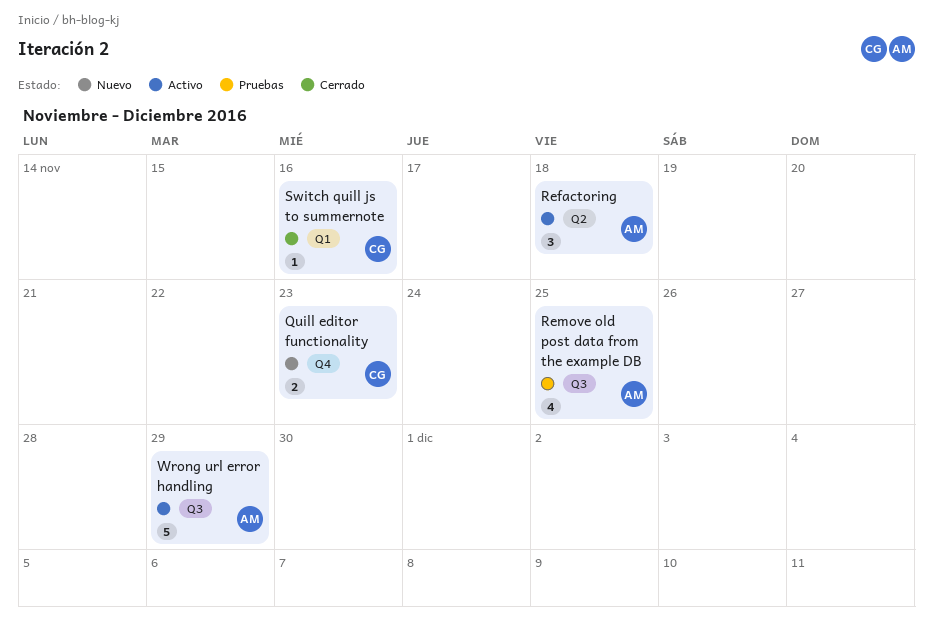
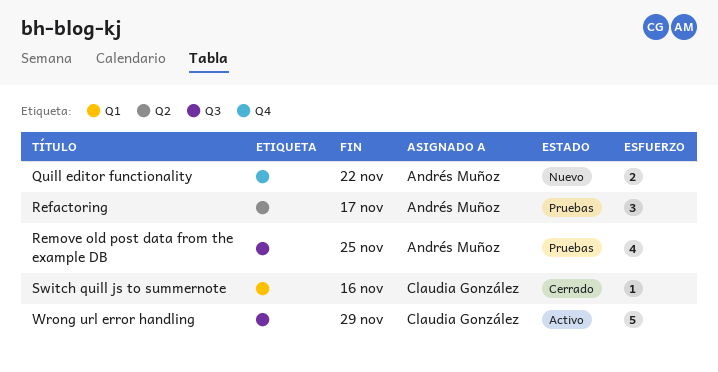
Quill editor functionality, owner: Claudia González -> Andrés Muñoz
Quill editor functionality, due: Nov 23 -> Nov 22
Refactoring, status: Activo -> Pruebas
Refactoring, due: Nov 18 -> Nov 17
Wrong url error handling, owner: Andrés Muñoz -> Claudia González

